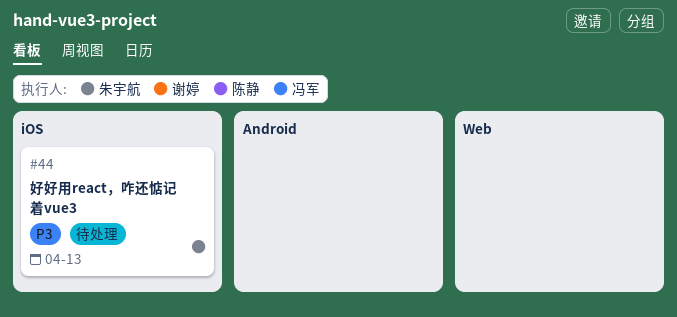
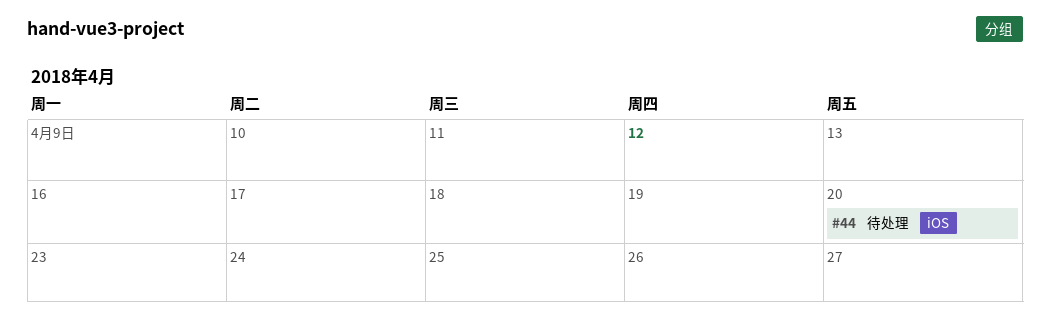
#44, due: Apr 13 -> Apr 20

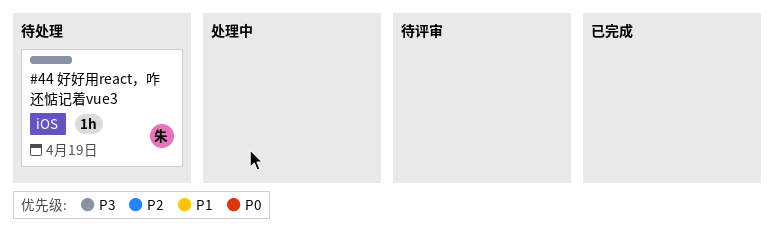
#44, due: Apr 20 -> Apr 19

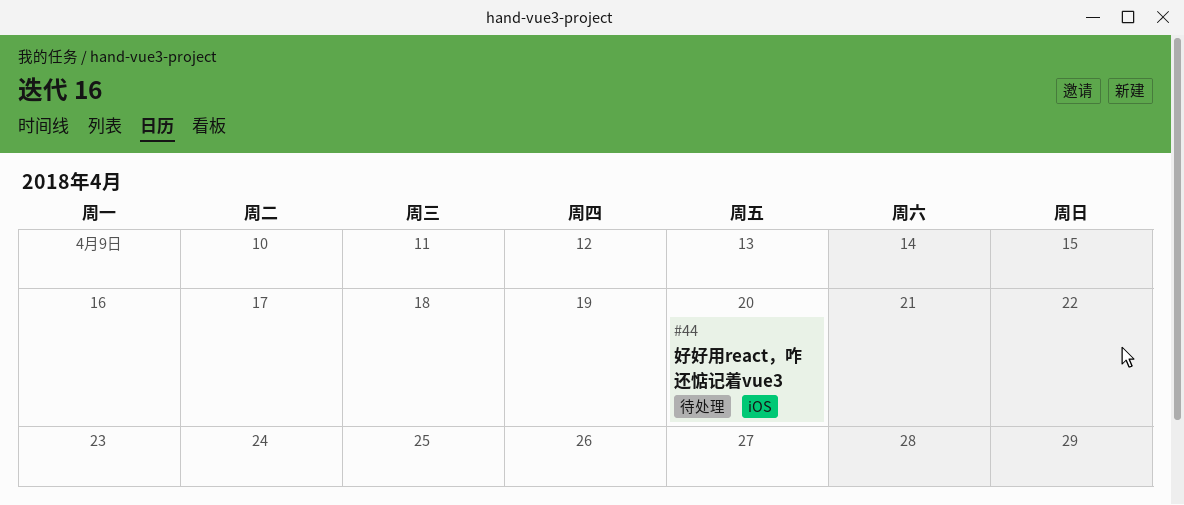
#44, due: Apr 19 -> Apr 20

